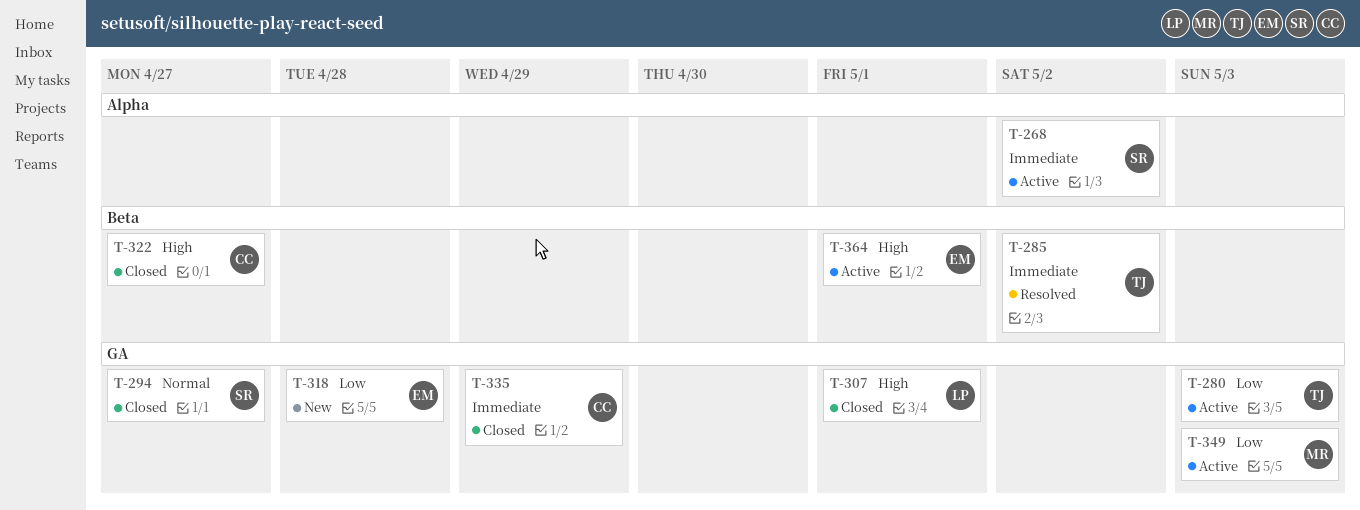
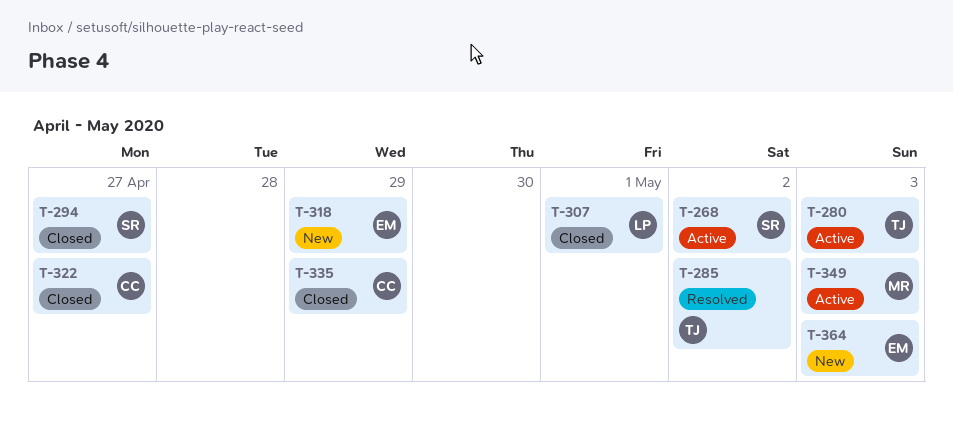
T-318, due: Apr 28 -> Apr 29
T-364, status: Active -> New
T-364, due: May 1 -> May 3

